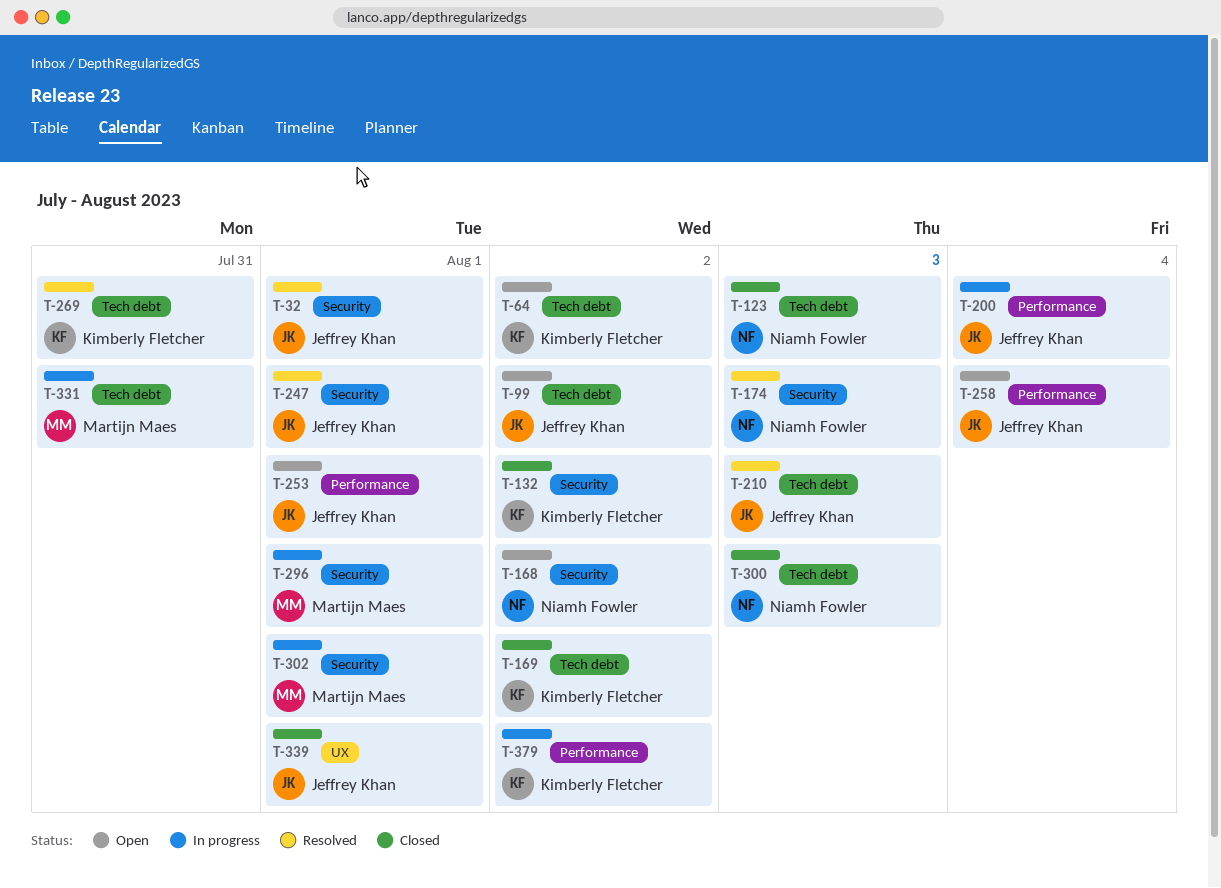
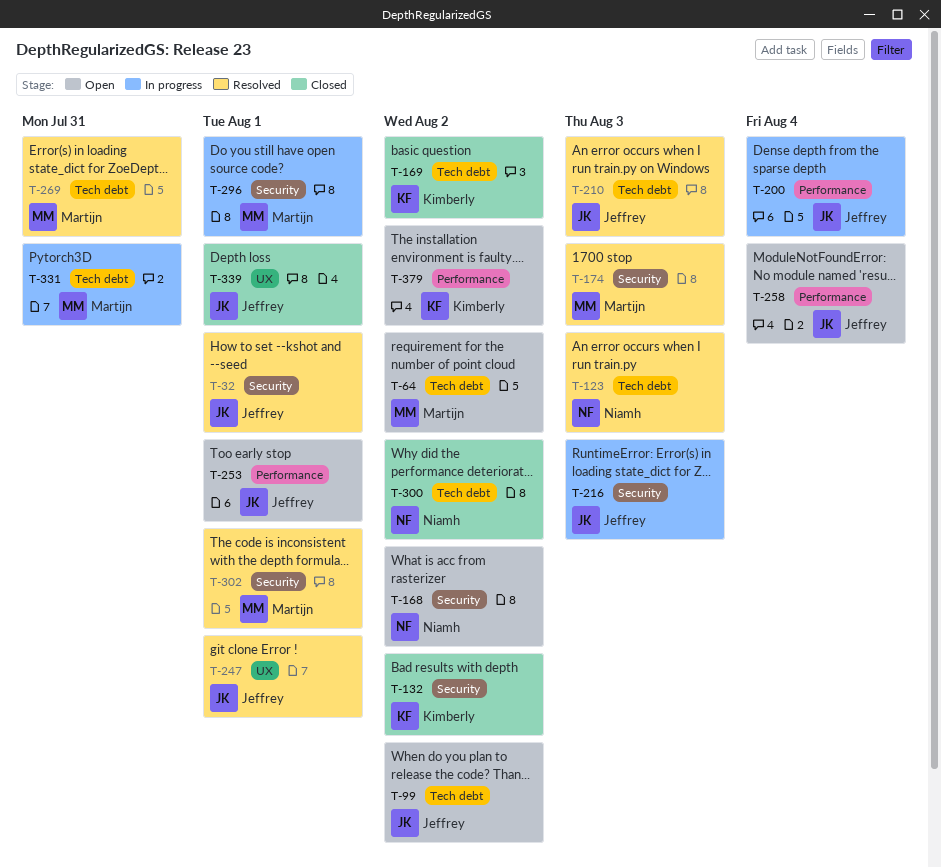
T-64, owner: Kimberly Fletcher -> Martijn Maes
T-123, status: Closed -> Resolved
T-174, owner: Niamh Fowler -> Martijn Maes
T-216: none -> present
T-247, label: Security -> UX
T-269, owner: Kimberly Fletcher -> Martijn Maes
T-300, due: Aug 3 -> Aug 2
T-302, status: In progress -> Resolved
T-379, status: In progress -> Open

